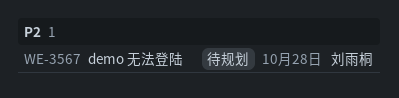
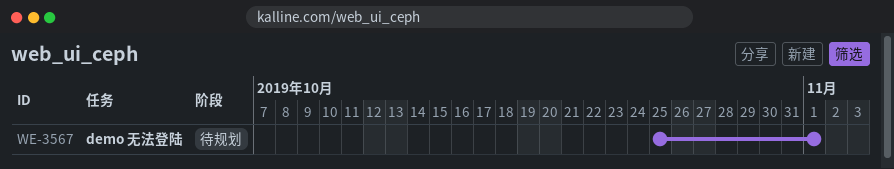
WE-3567, due: Oct 28 -> Nov 1

